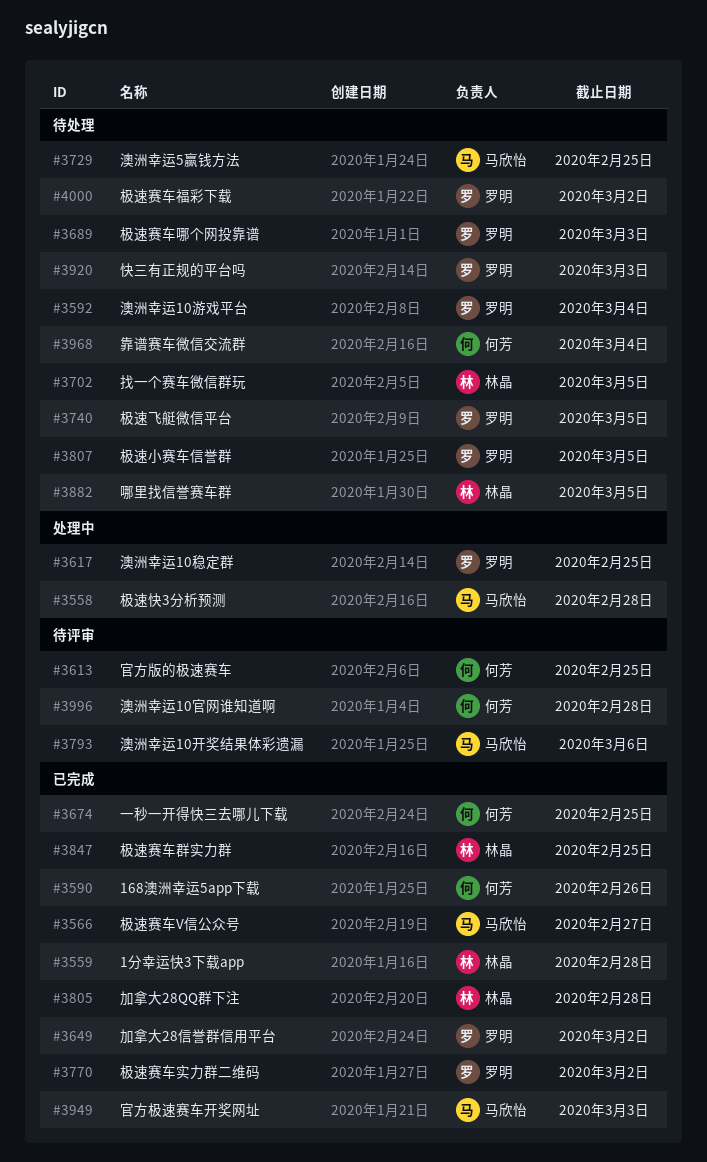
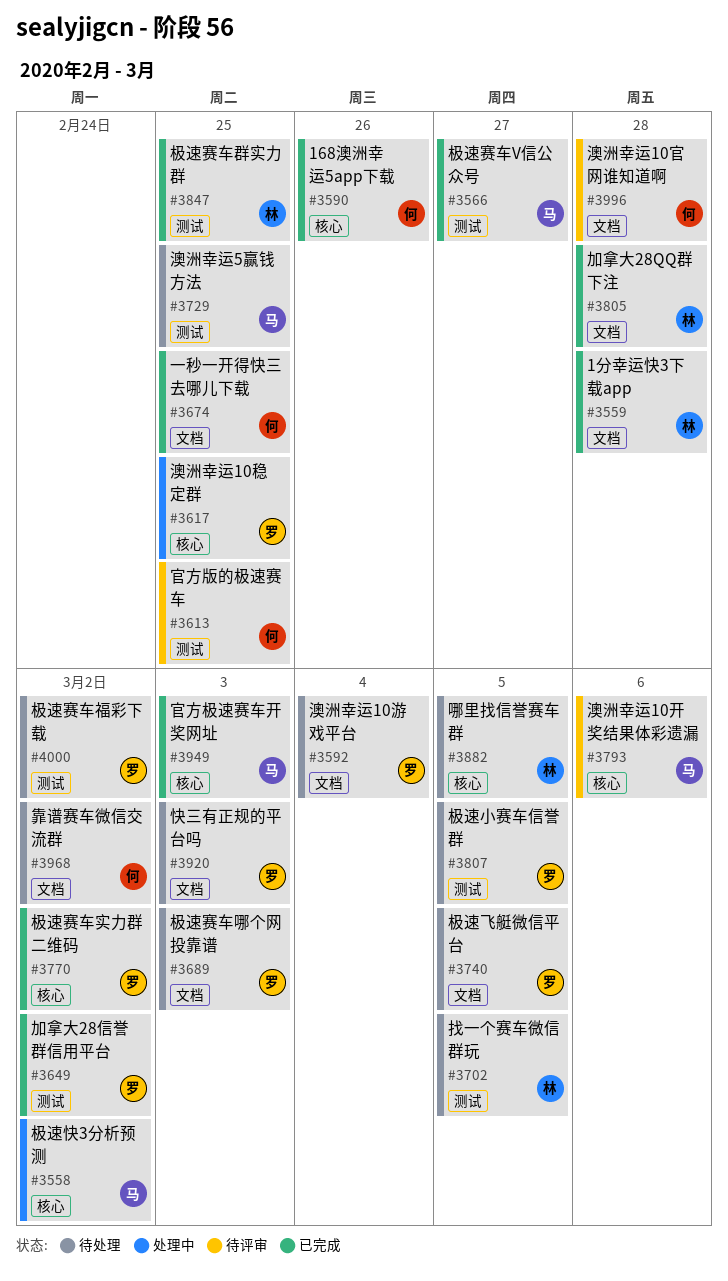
#3558, due: Feb 28 -> Mar 2
#3968, due: Mar 4 -> Mar 2

